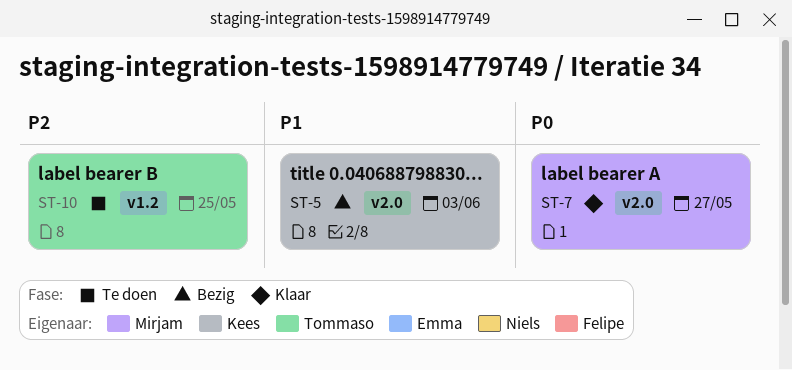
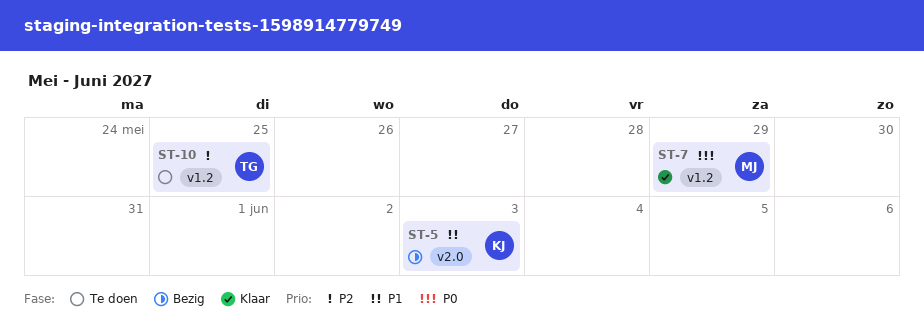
ST-7, label: v2.0 -> v1.2
ST-7, due: May 27 -> May 29

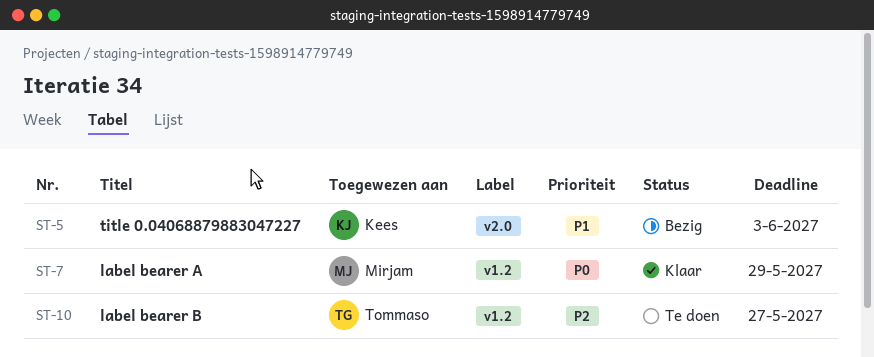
ST-10, due: May 25 -> May 27

